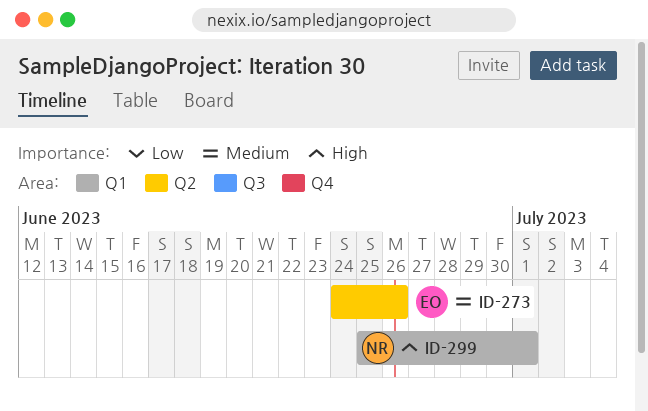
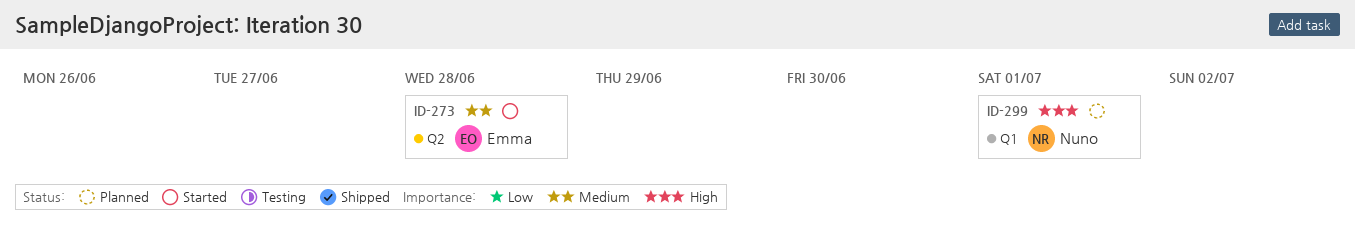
ID-273, due: Jun 26 -> Jun 28

